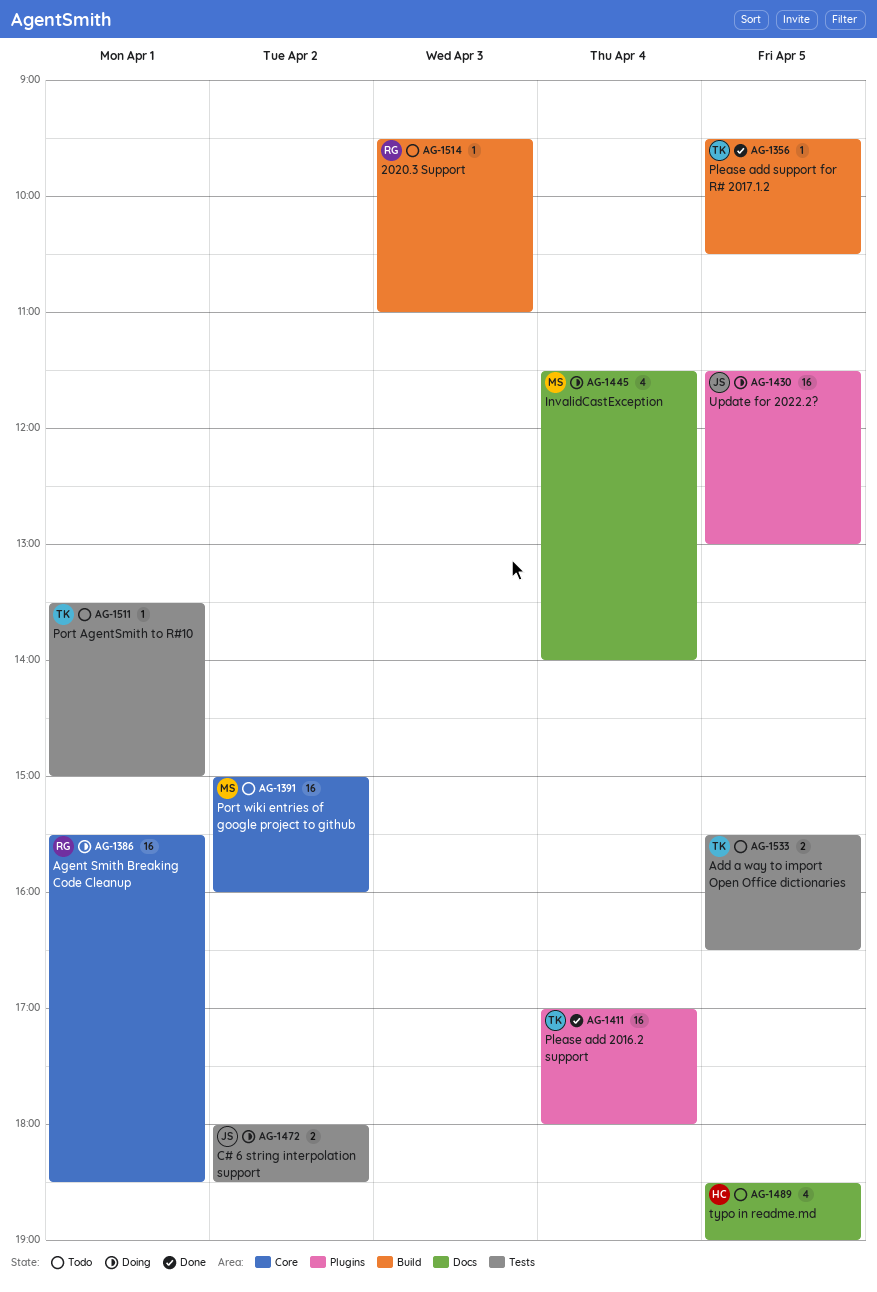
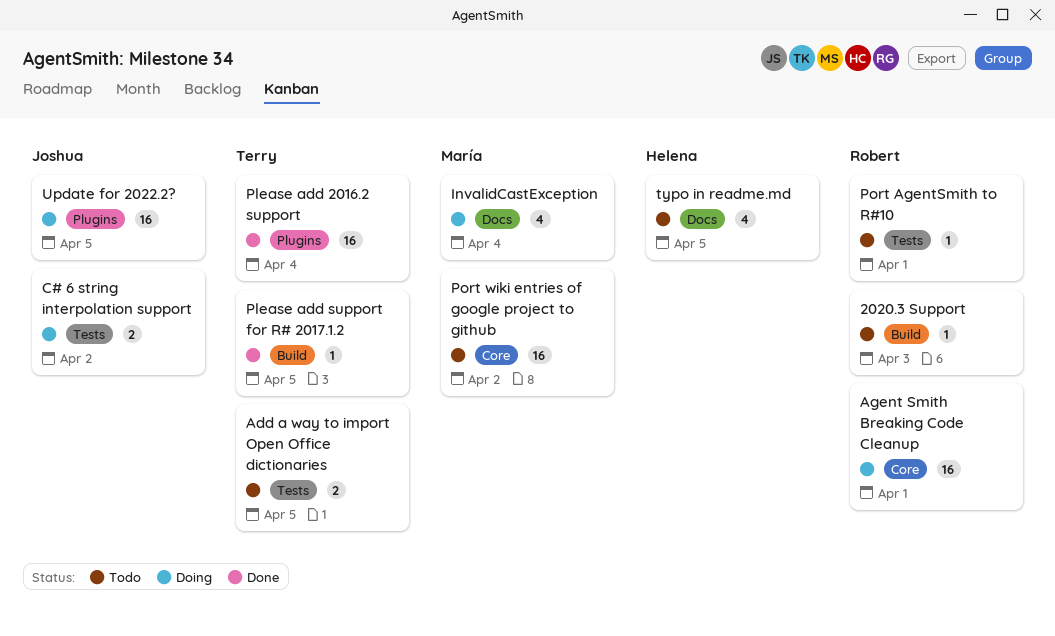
Port AgentSmith to R#10, owner: Terry -> Robert

